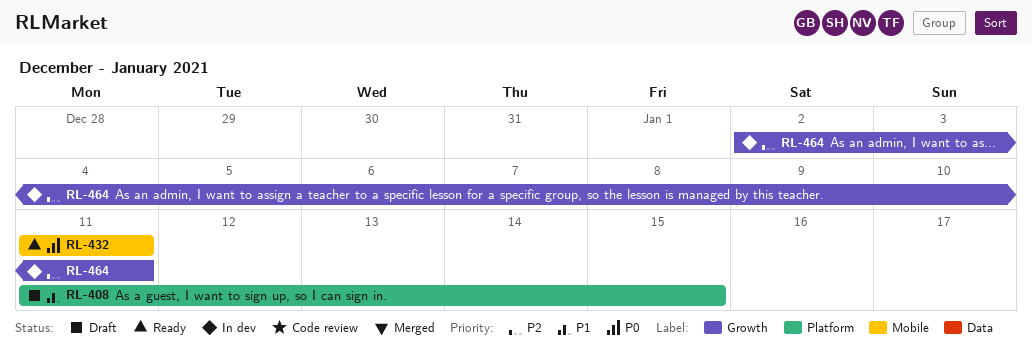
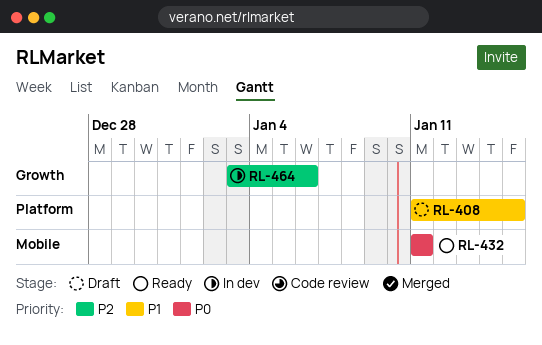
RL-464, start: Jan 2 -> Jan 3
RL-464, due: Jan 11 -> Jan 6

